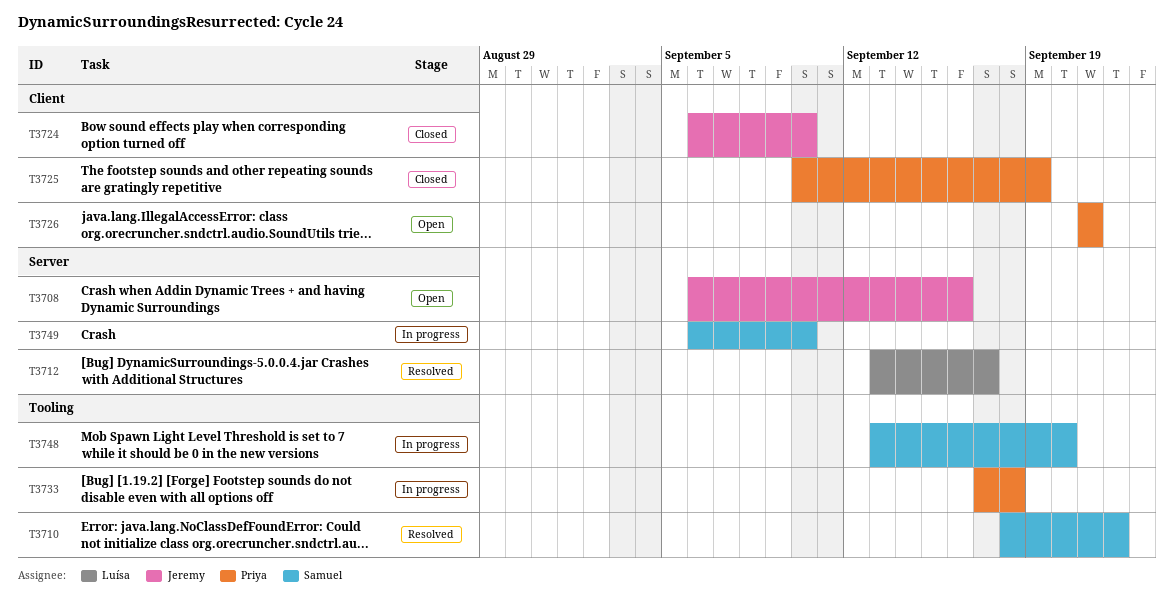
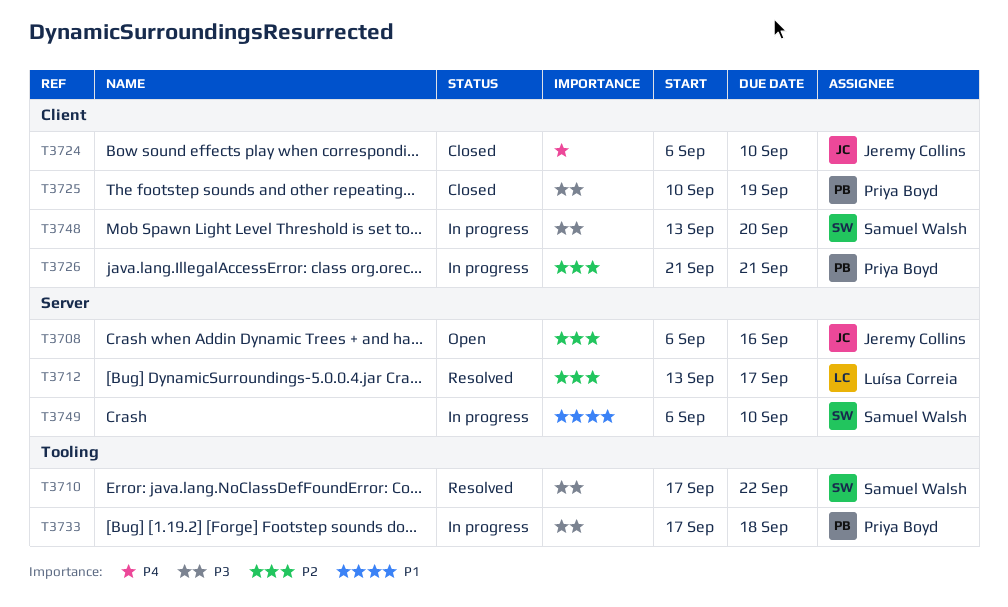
T3710, start: Sep 18 -> Sep 17
T3726, status: Open -> In progress
T3748, label: Tooling -> Client

